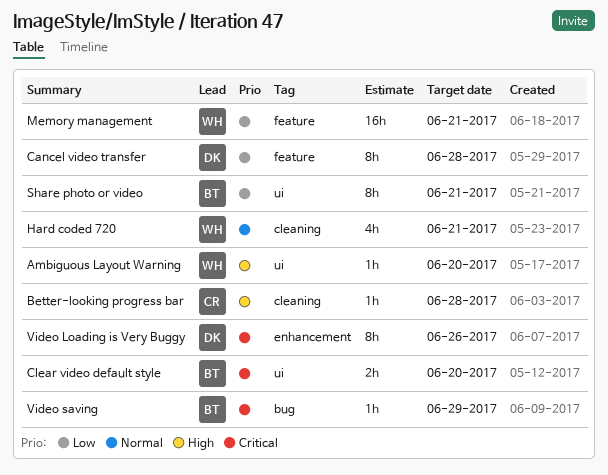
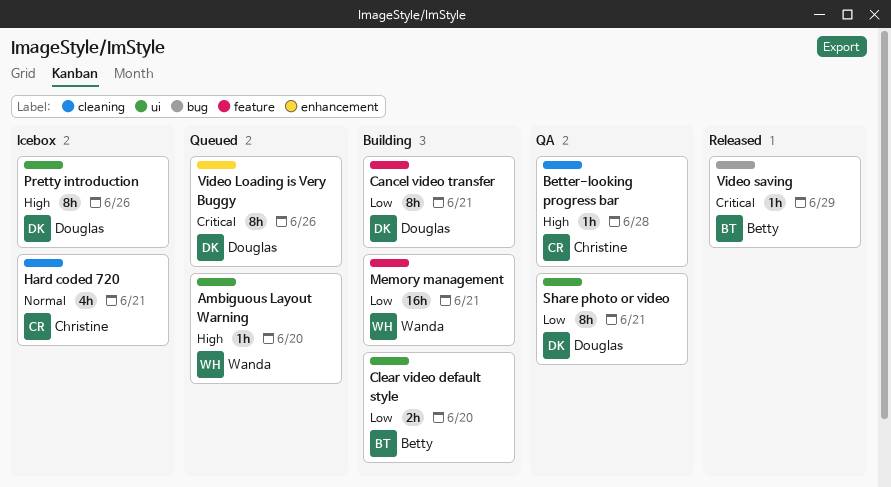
Cancel video transfer, due: Jun 28 -> Jun 21
Clear video default style, priority: Critical -> Low
Hard coded 720, owner: Wanda -> Christine
Pretty introduction: none -> present
Share photo or video, owner: Betty -> Douglas

